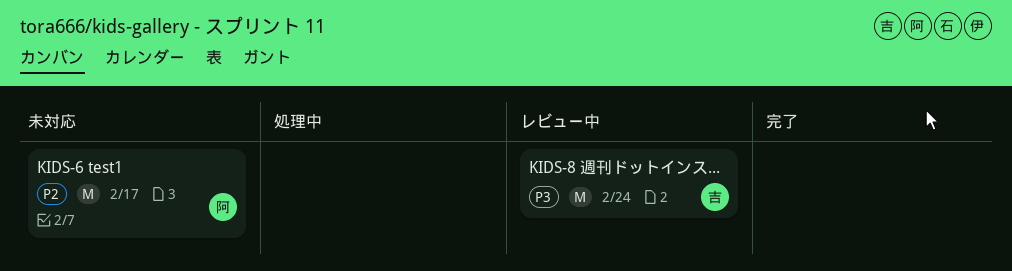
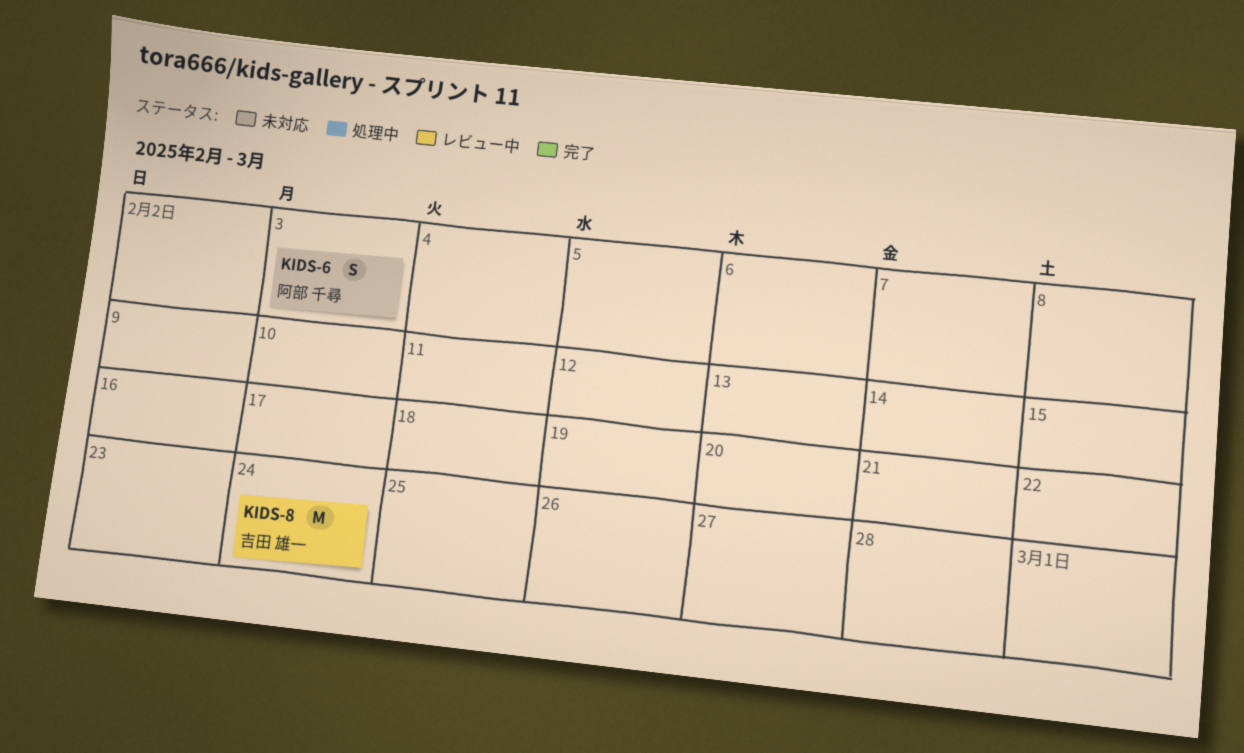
KIDS-6, estimate: M -> S
KIDS-6, due: Feb 17 -> Feb 3

